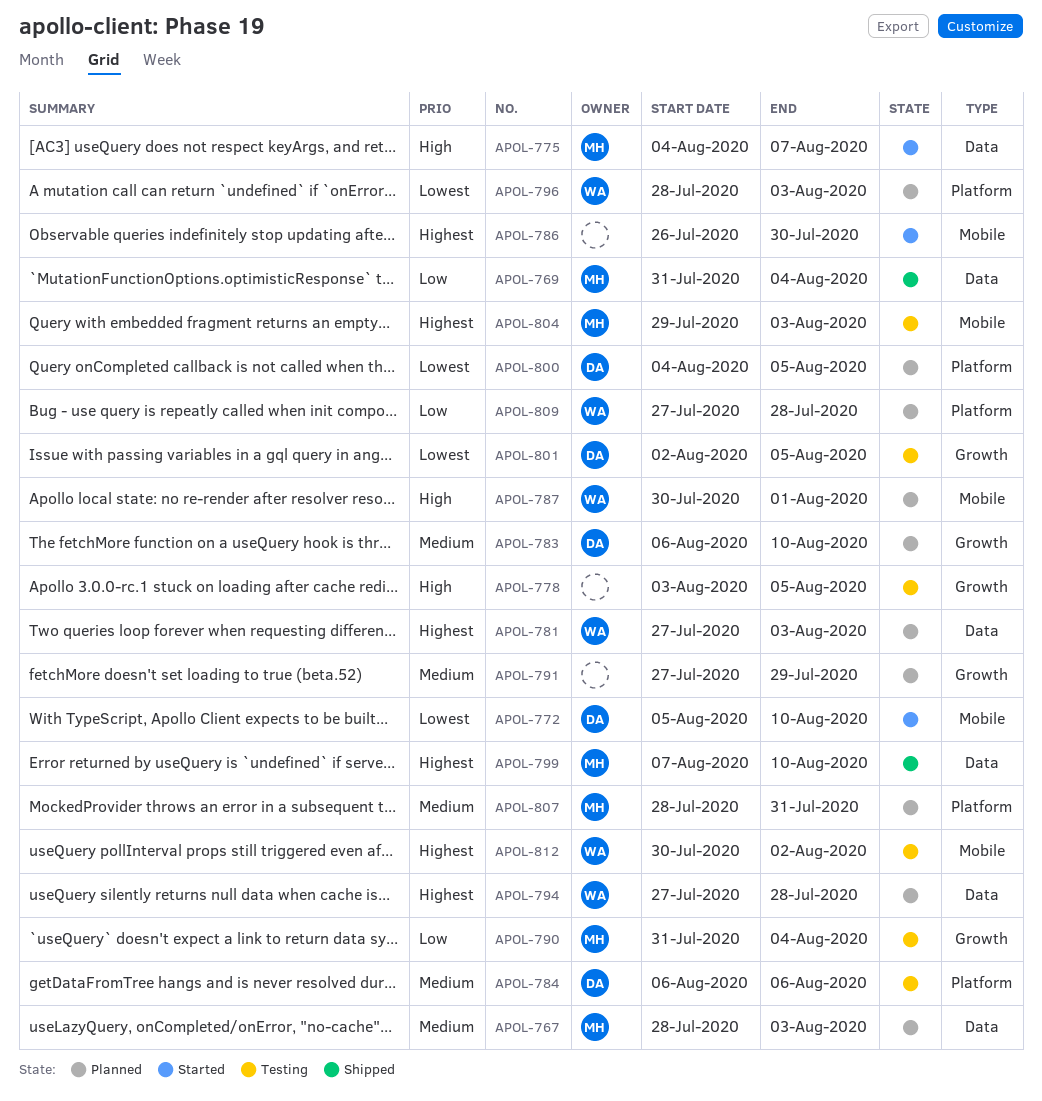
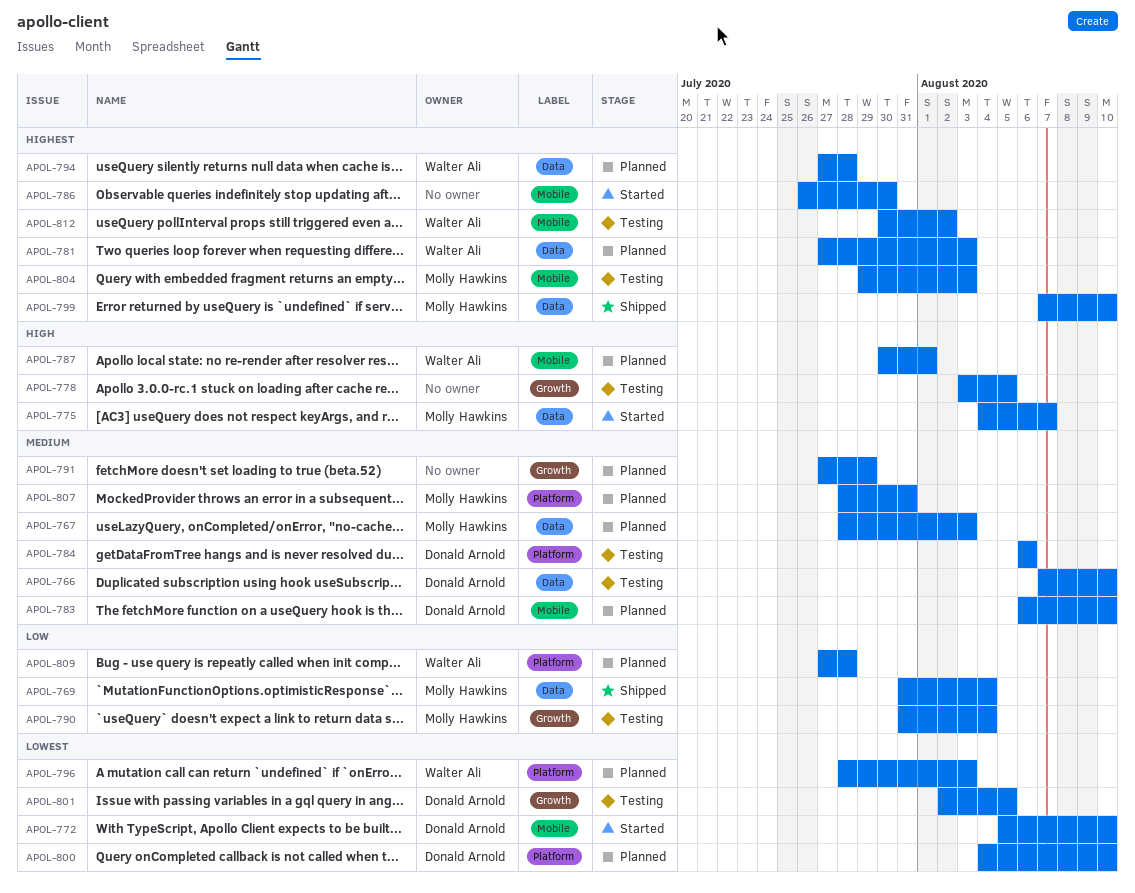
APOL-766: none -> present
APOL-783, label: Growth -> Mobile
APOL-800, due: Aug 5 -> Aug 10

